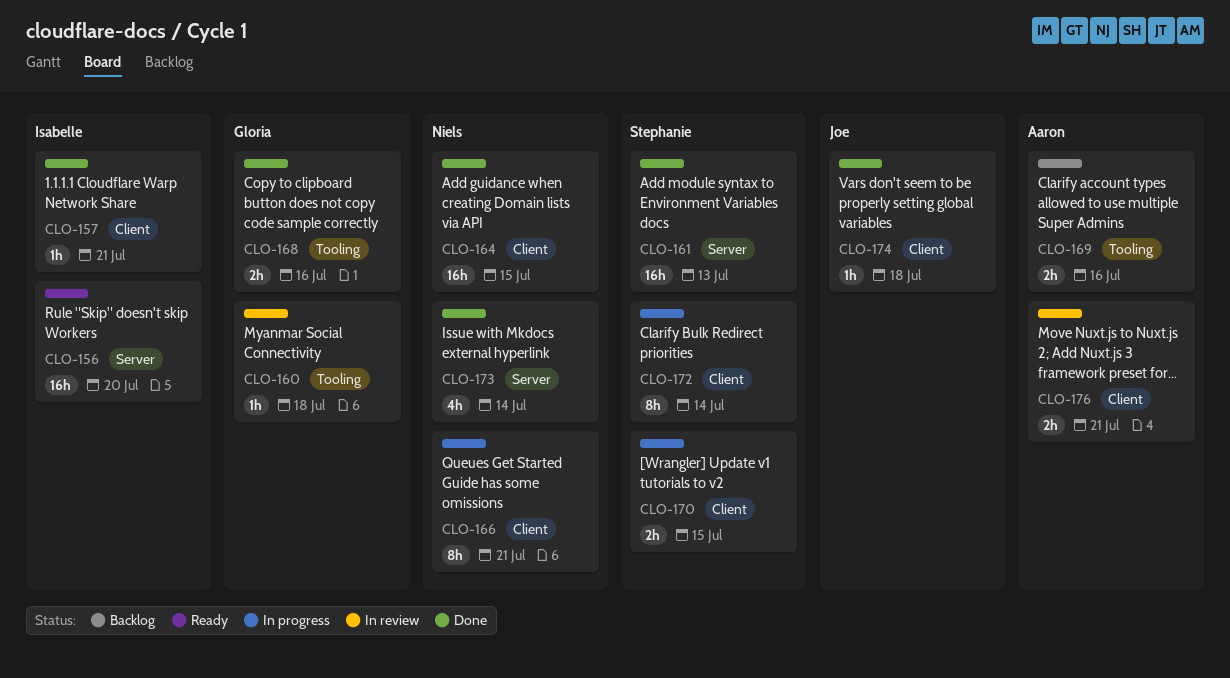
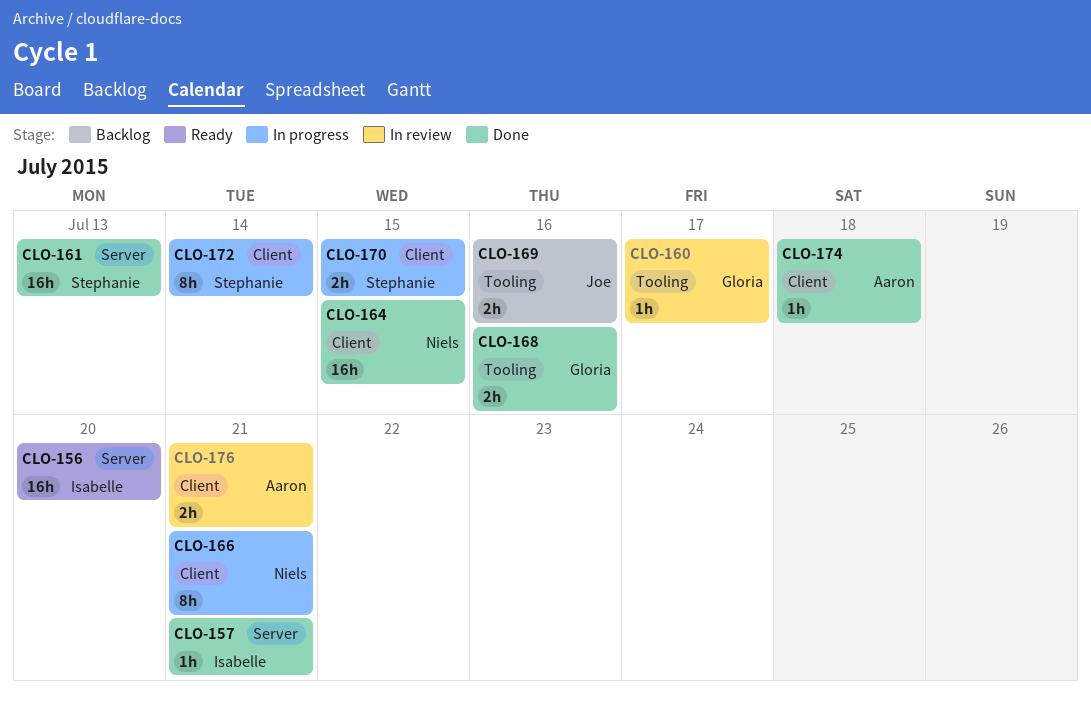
CLO-157, label: Client -> Server
CLO-160, due: Jul 18 -> Jul 17
CLO-169, owner: Aaron -> Joe
CLO-173: present -> none
CLO-174, owner: Joe -> Aaron

